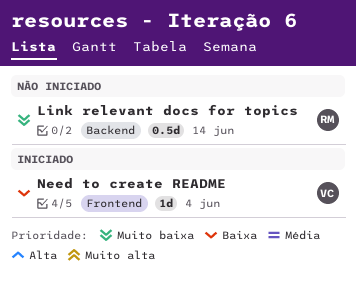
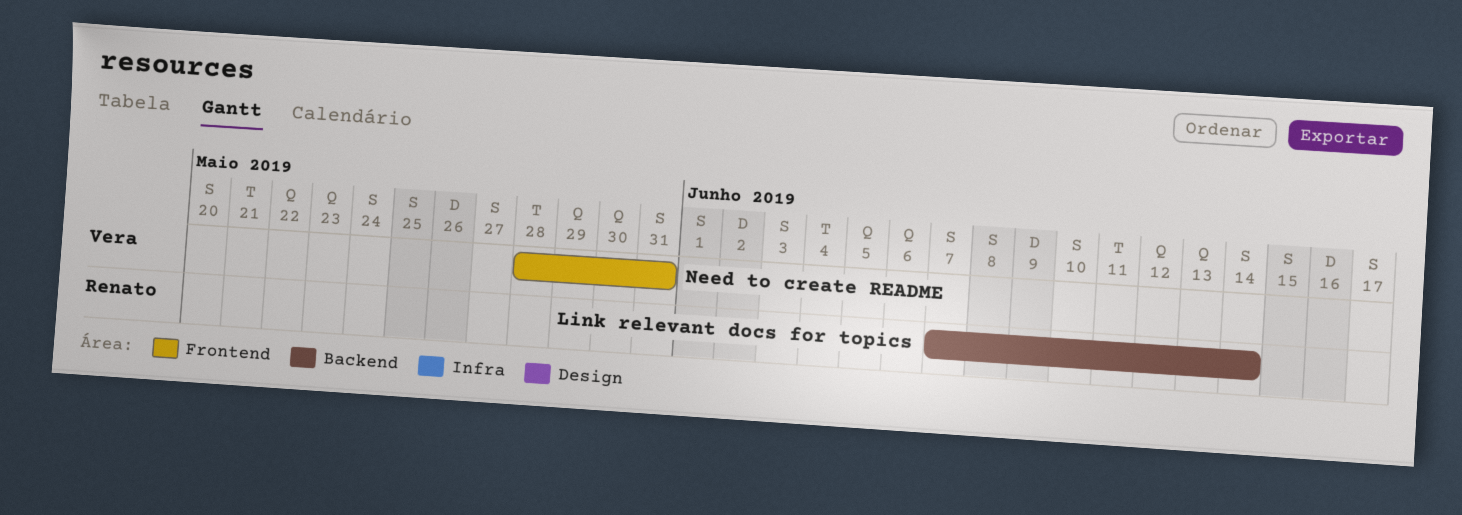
Need to create README, due: Jun 4 -> May 31

